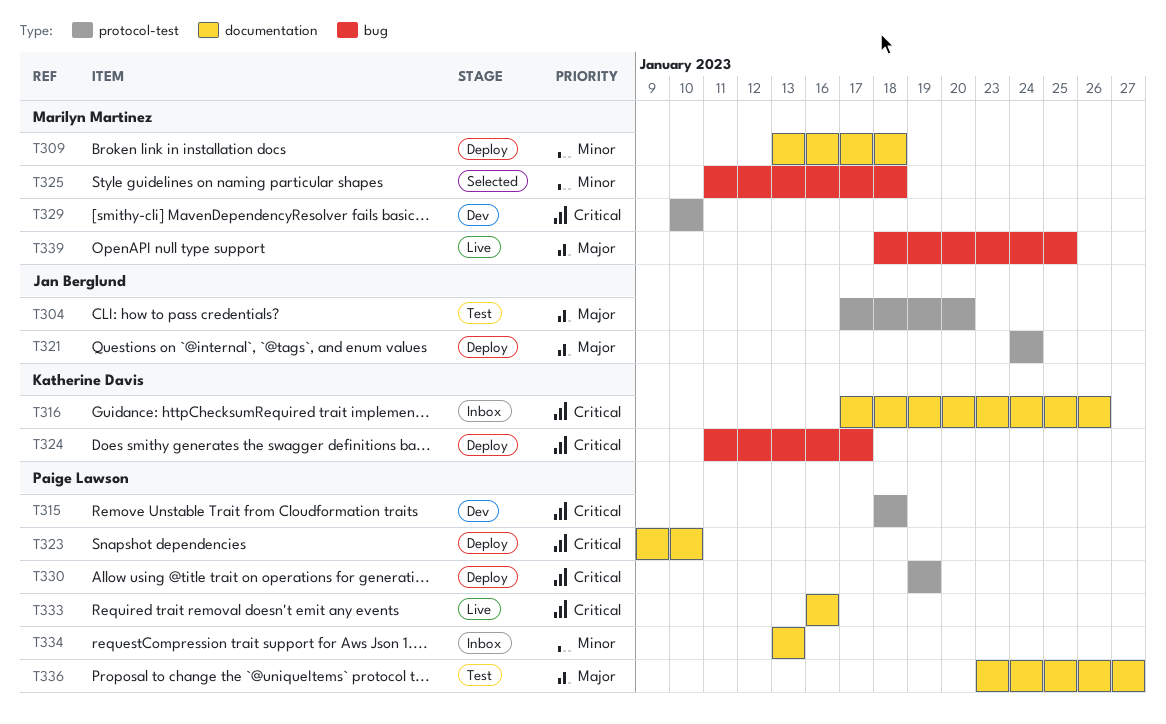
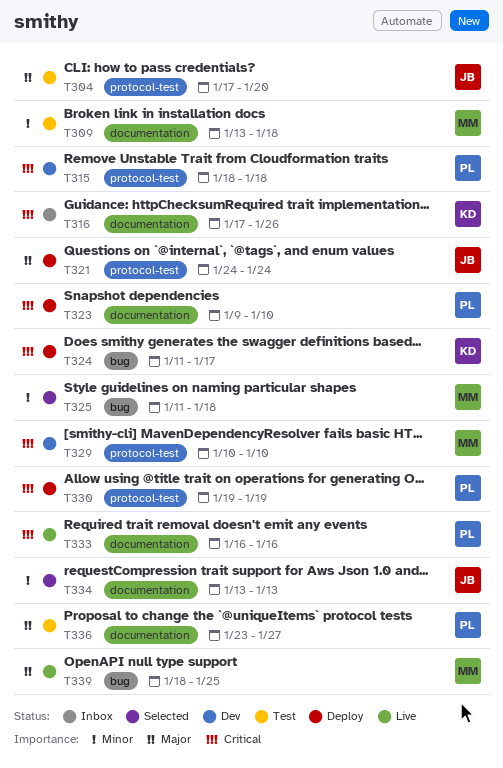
T309, status: Deploy -> Test
T334, status: Inbox -> Selected
T334, owner: Paige Lawson -> Jan Berglund

